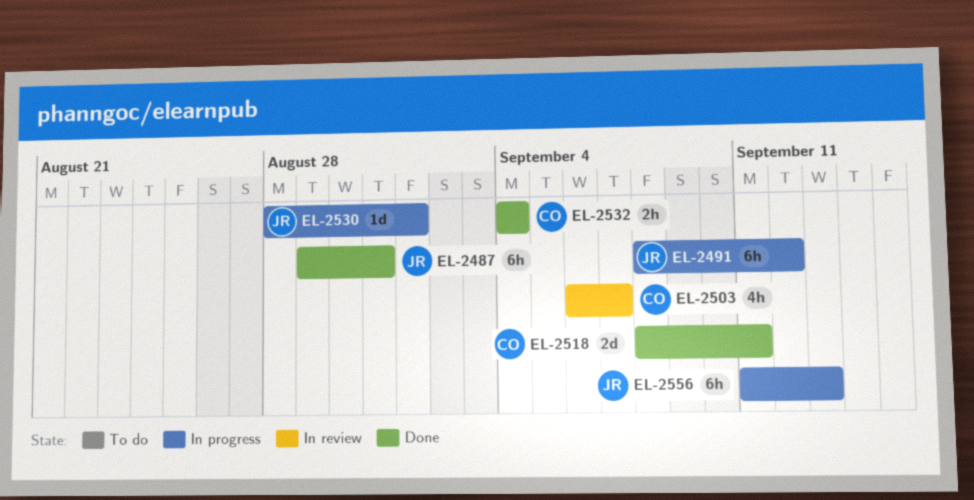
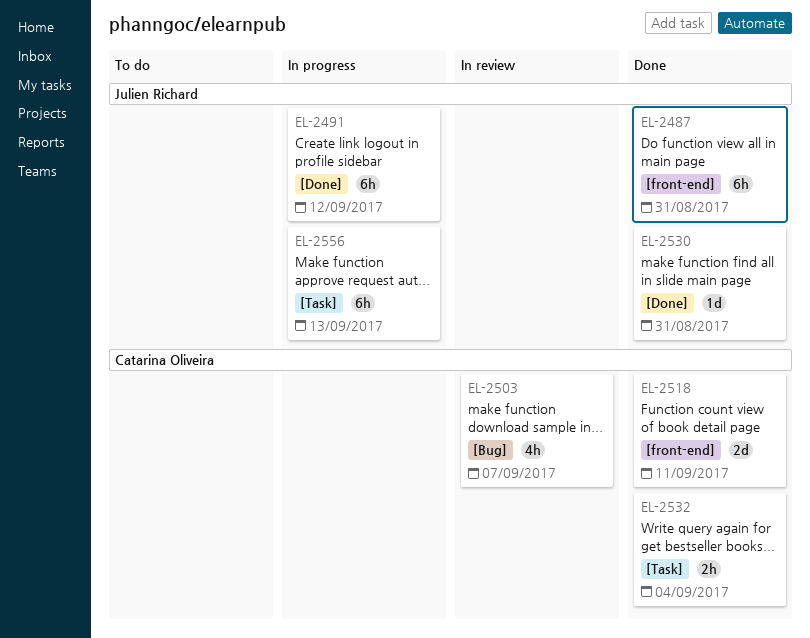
EL-2530, status: In progress -> Done
EL-2530, due: Sep 1 -> Aug 31

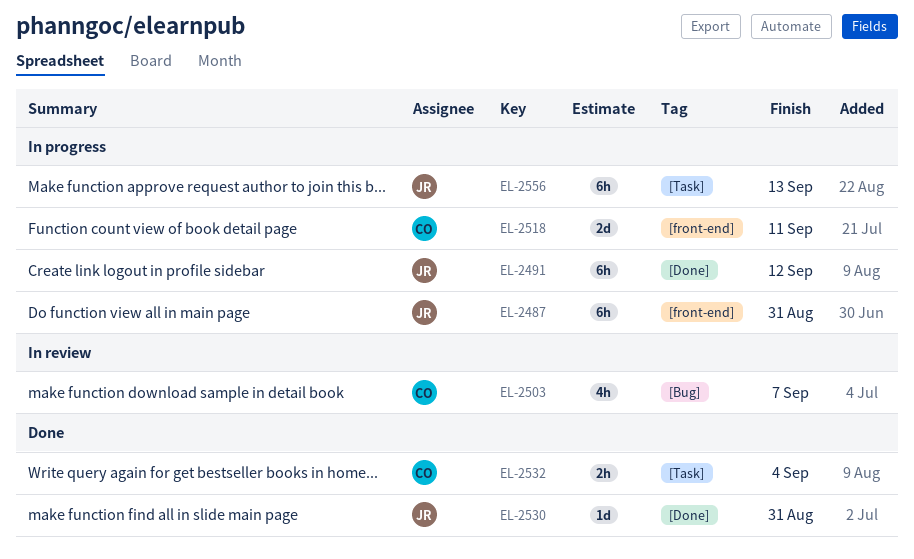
EL-2487, status: Done -> In progress
EL-2518, status: Done -> In progress

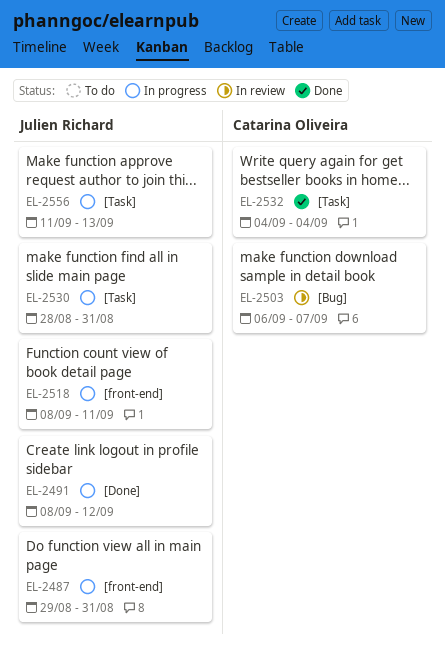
EL-2518, owner: Catarina Oliveira -> Julien Richard
EL-2530, status: Done -> In progress
EL-2530, label: [Done] -> [Task]

